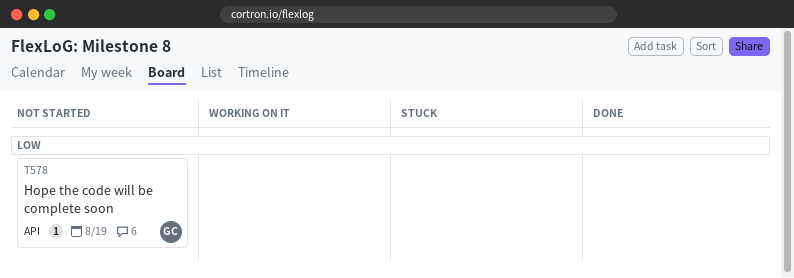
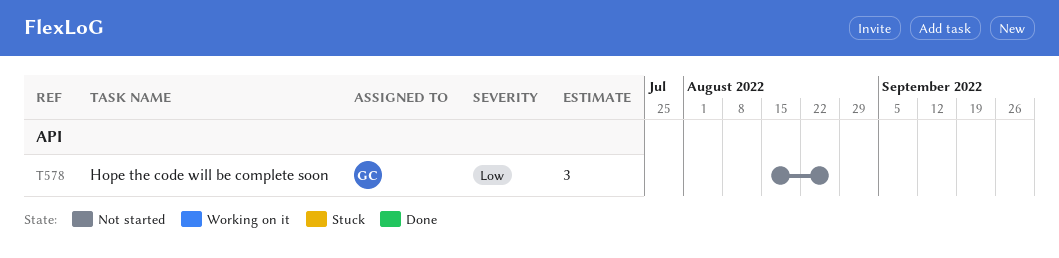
T578, estimate: 1 -> 3
T578, due: Aug 19 -> Aug 26

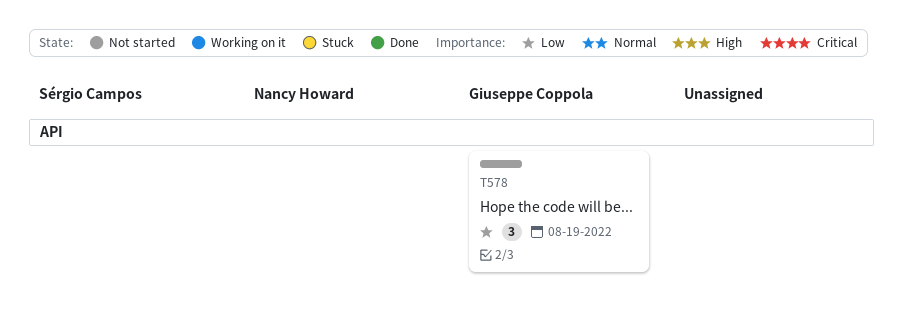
T578, due: Aug 26 -> Aug 19

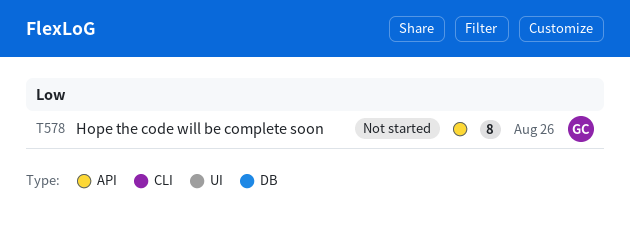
T578, estimate: 3 -> 8
T578, due: Aug 19 -> Aug 26

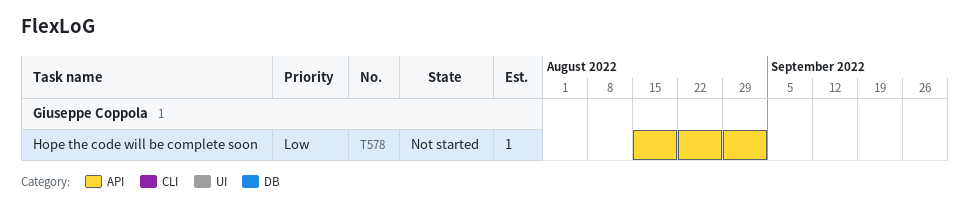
T578, estimate: 8 -> 1
T578, due: Aug 26 -> Sep 2

